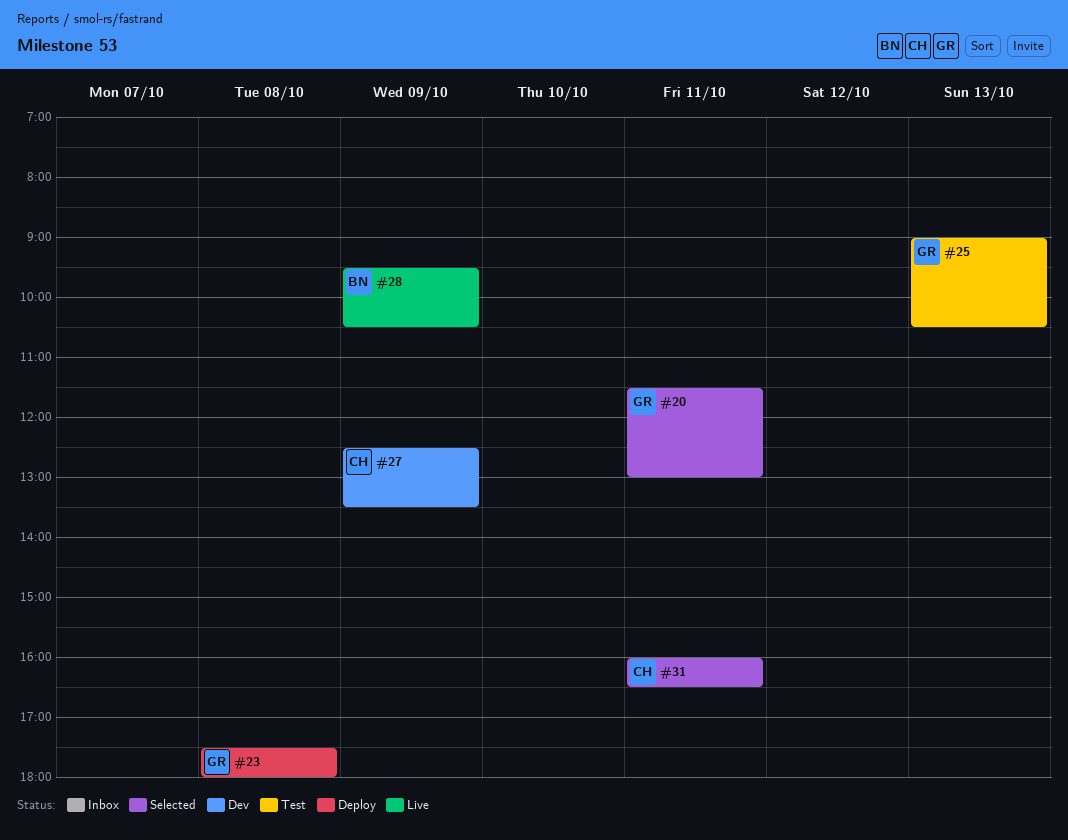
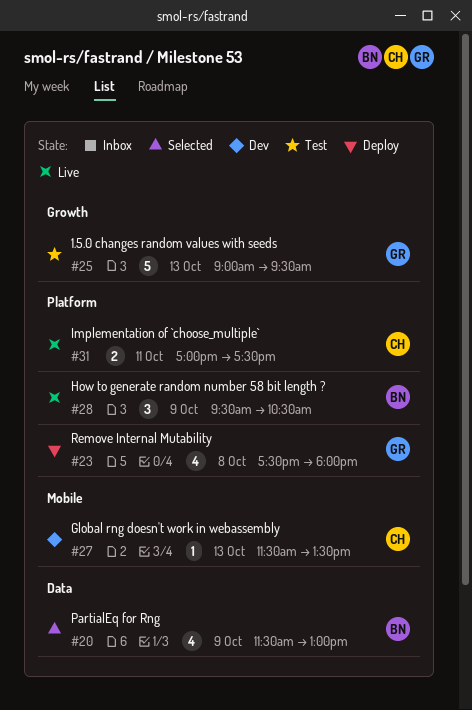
#20, owner: GR -> BN
#20, day: Oct 11 -> Oct 9
#25, ends: 10:30 -> 09:30
#27, day: Oct 9 -> Oct 13
#27, begins: 12:30 -> 11:30
#31, status: Selected -> Live
#31, begins: 16:00 -> 17:00
#31, ends: 16:30 -> 17:30

